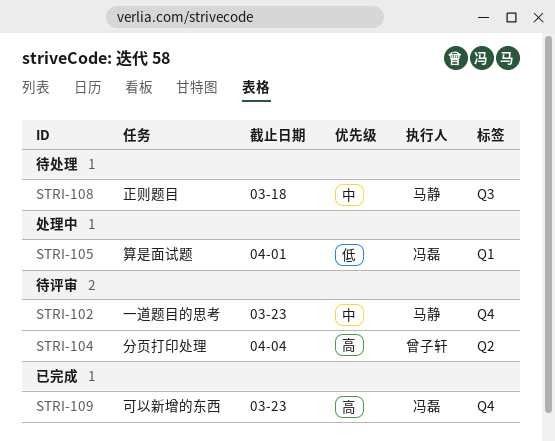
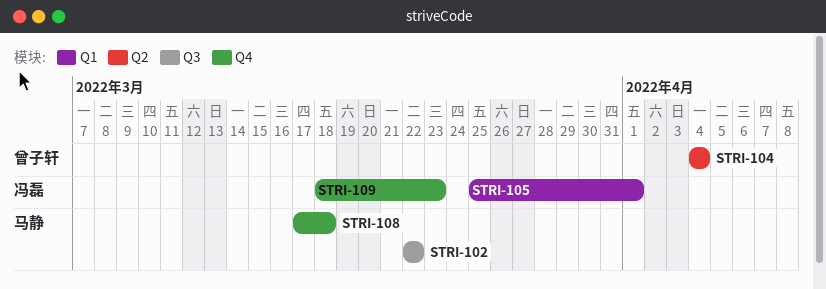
STRI-102, label: Q4 -> Q3
STRI-102, due: Mar 23 -> Mar 22
STRI-108, label: Q3 -> Q4

